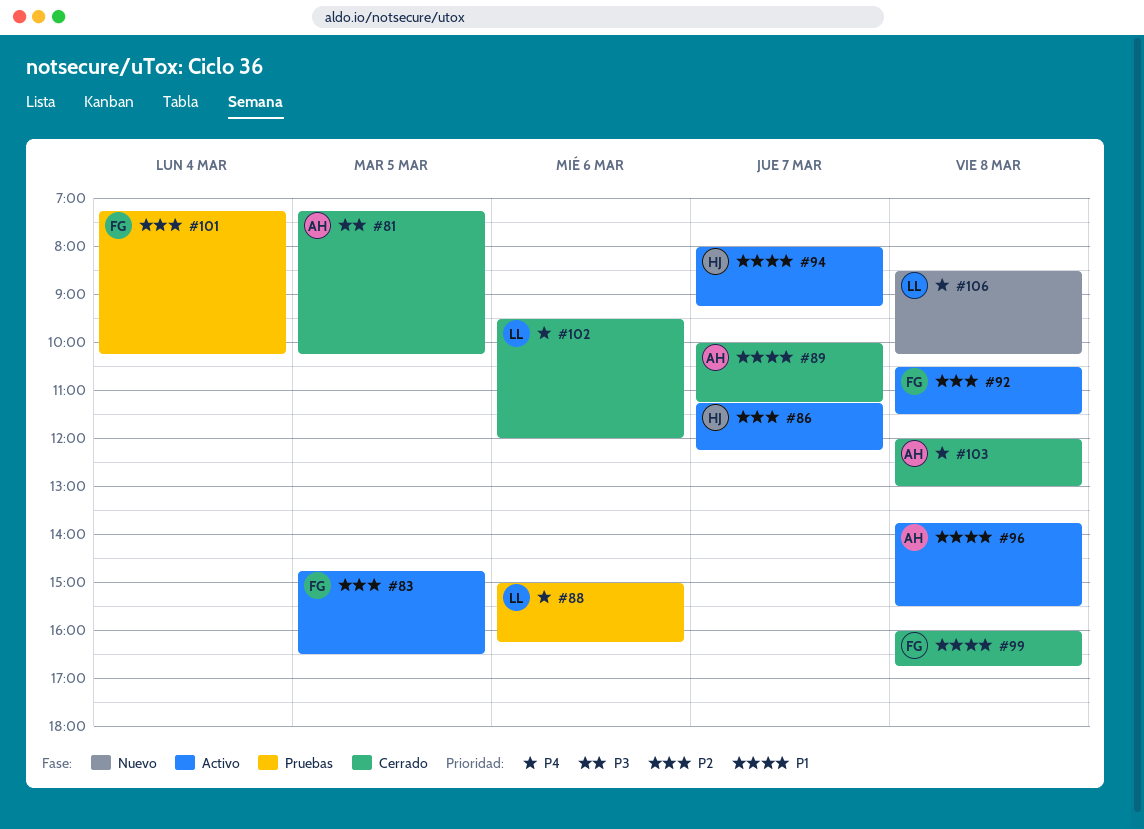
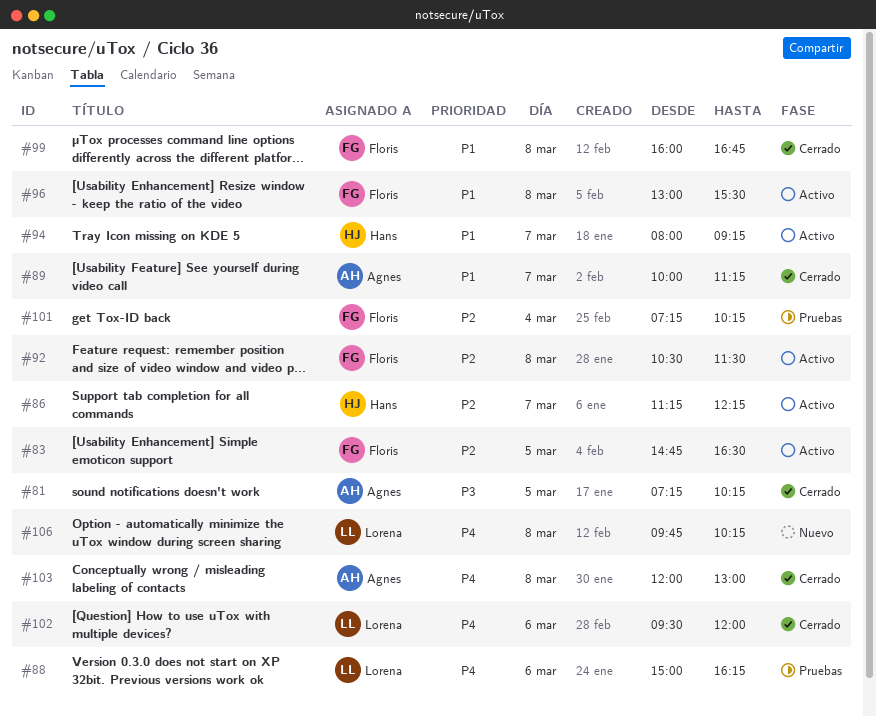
#96, owner: Agnes -> Floris
#96, begins: 13:45 -> 13:00
#106, begins: 08:30 -> 09:45

